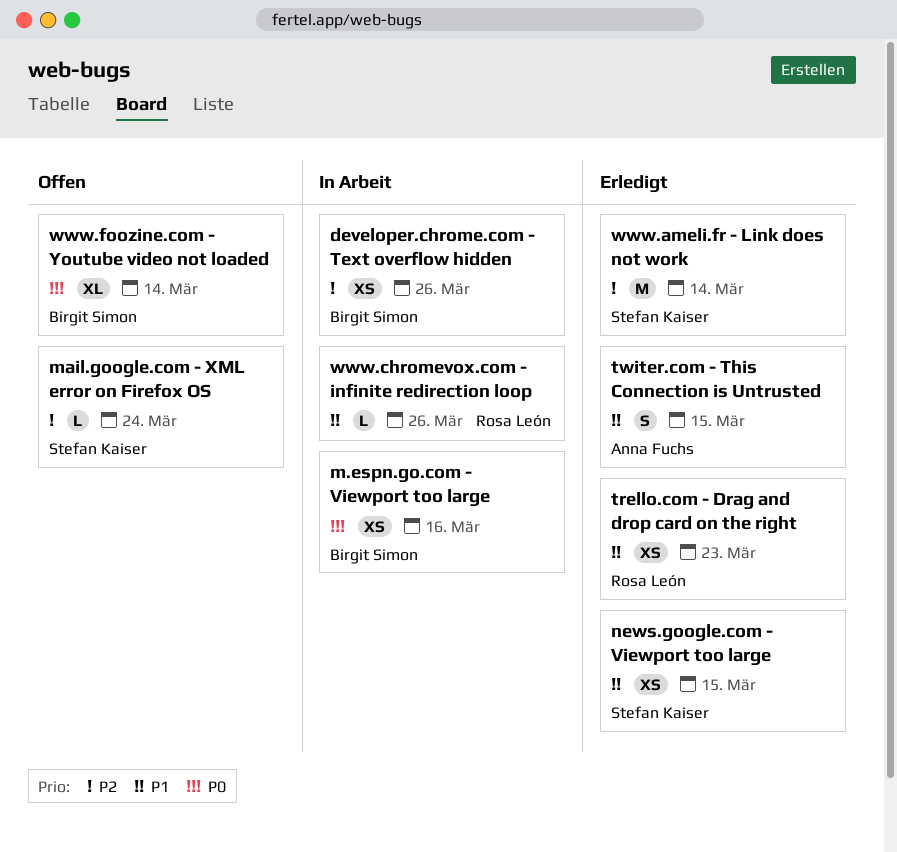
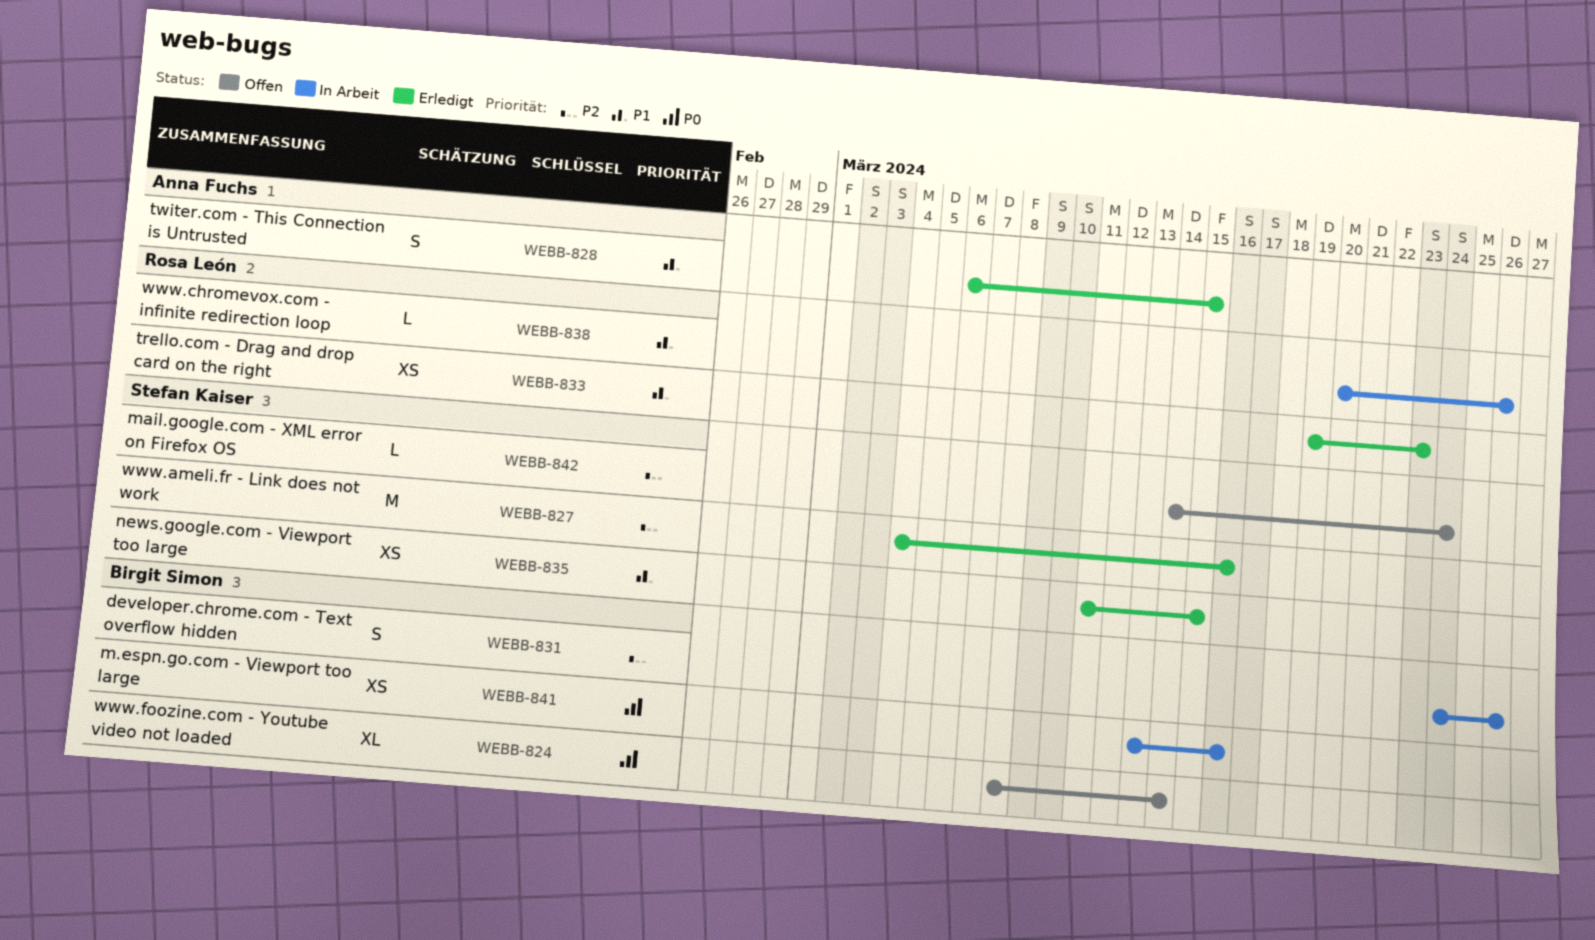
developer.chrome.com - Text overflow hidden, estimate: XS -> S
www.ameli.fr - Link does not work, due: Mar 14 -> Mar 16

